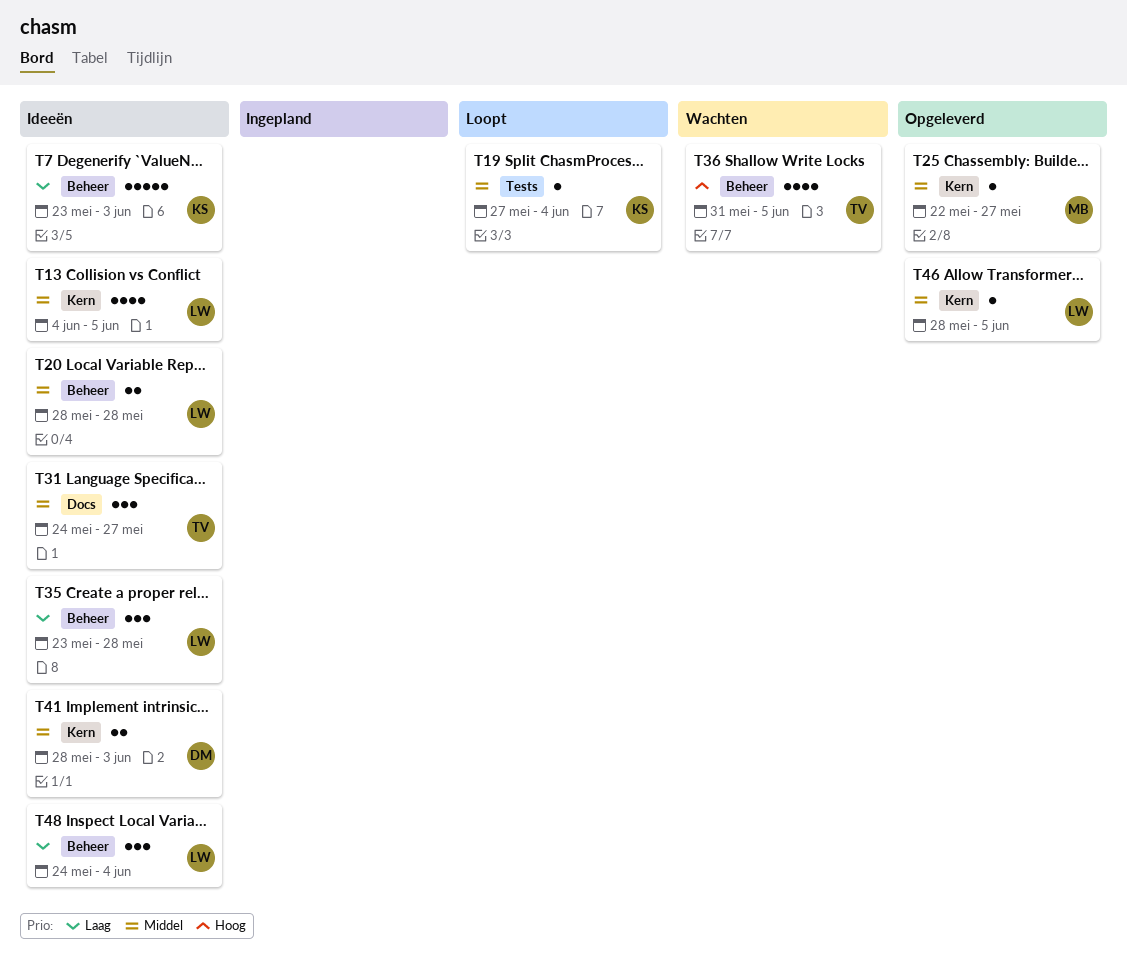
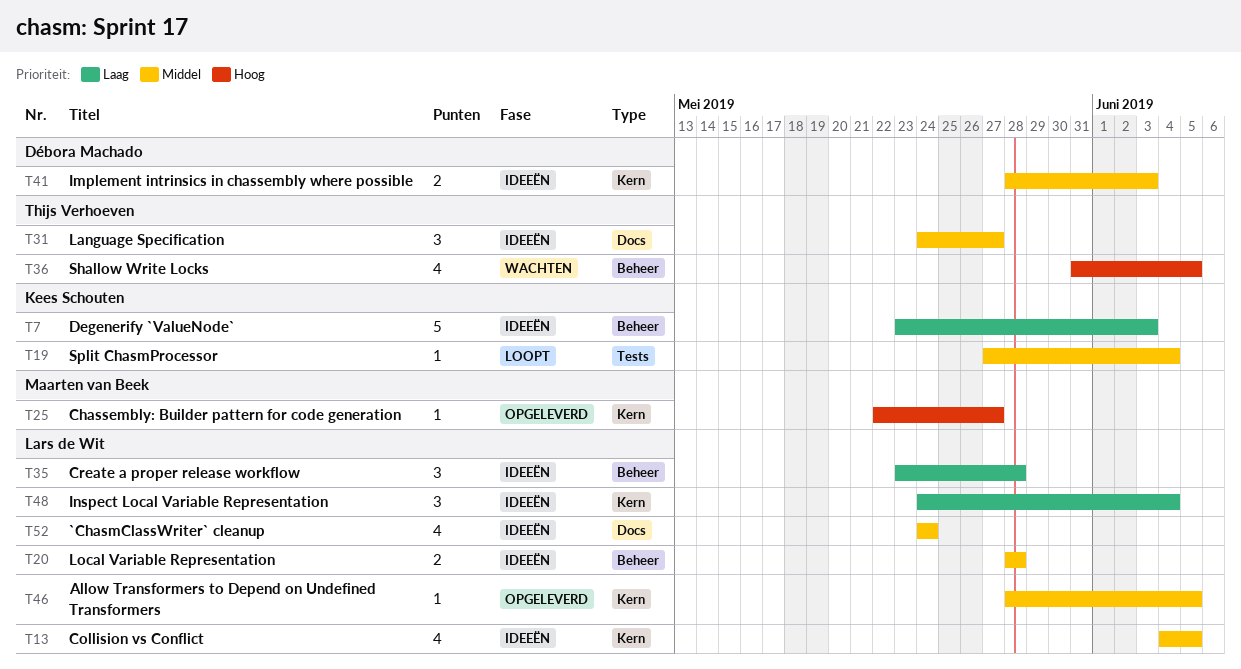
T25, priority: Middel -> Hoog
T48, label: Beheer -> Kern
T52: none -> present

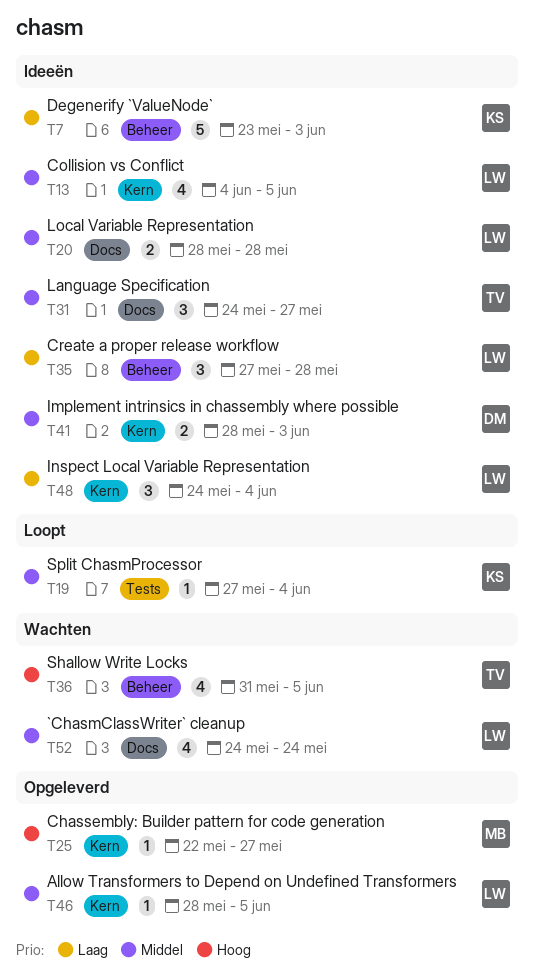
T20, label: Beheer -> Docs
T35, start: May 23 -> May 27
T52, status: Ideeën -> Wachten

